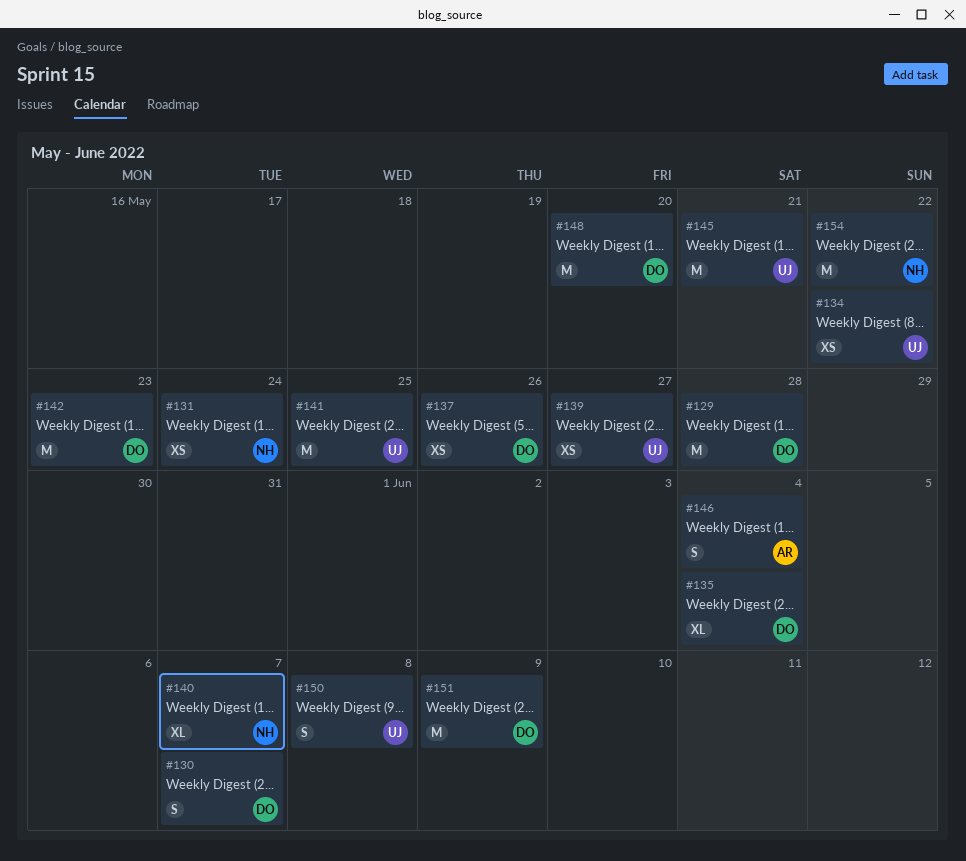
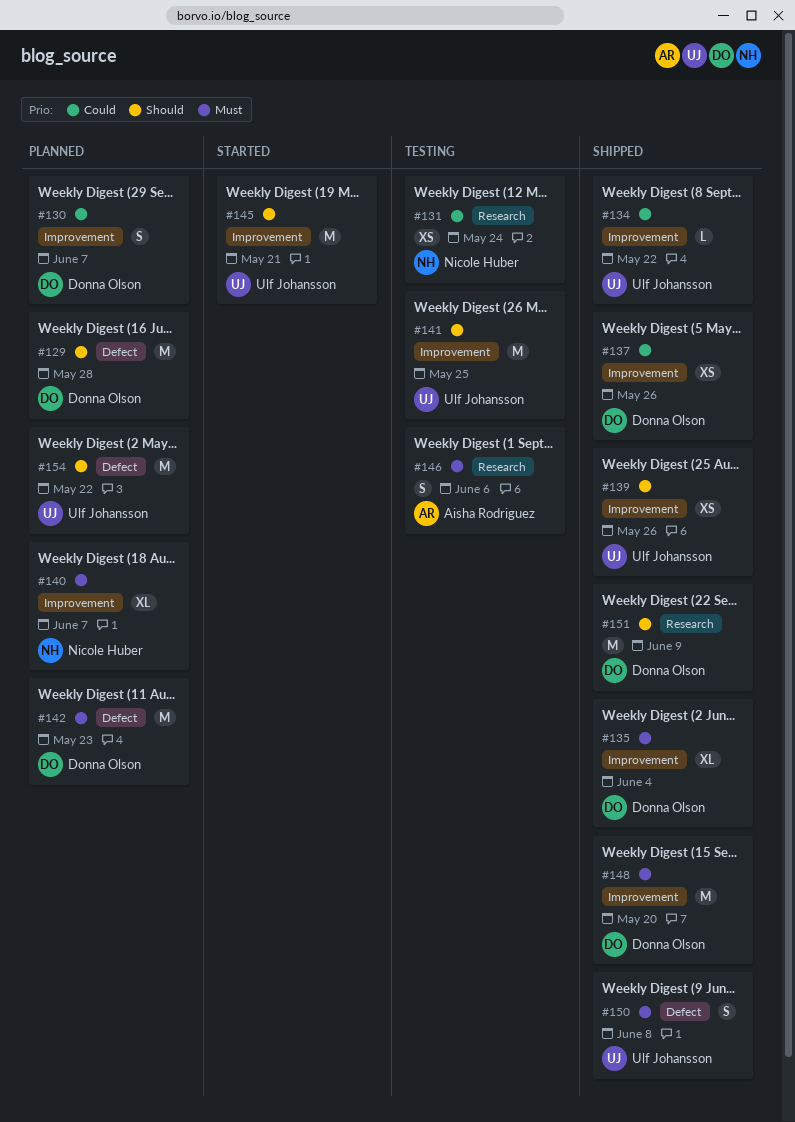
#134, estimate: XS -> L
#139, due: May 27 -> May 26
#146, due: Jun 4 -> Jun 6
#154, owner: Nicole Huber -> Ulf Johansson

